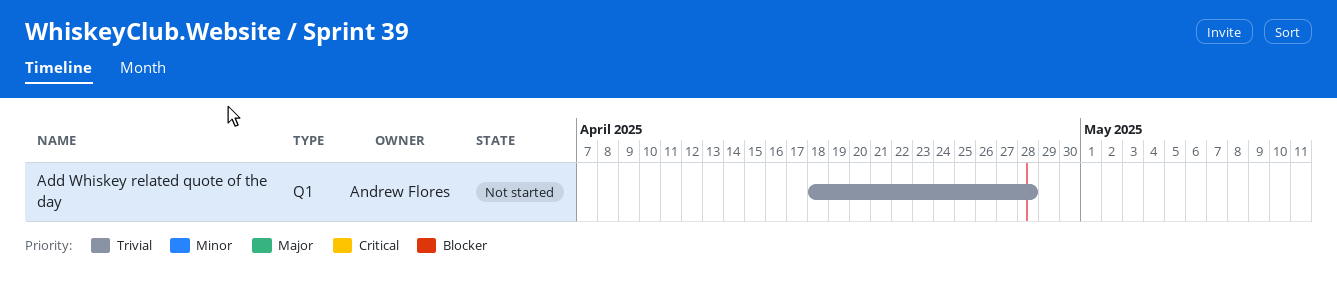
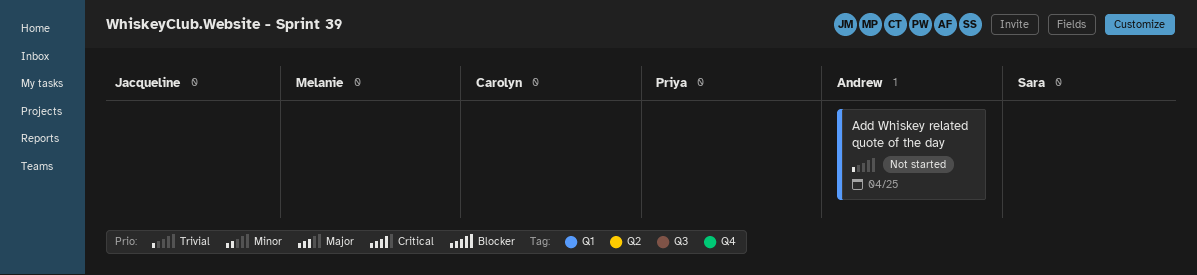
Add Whiskey related quote of the day, due: Apr 28 -> Apr 25

